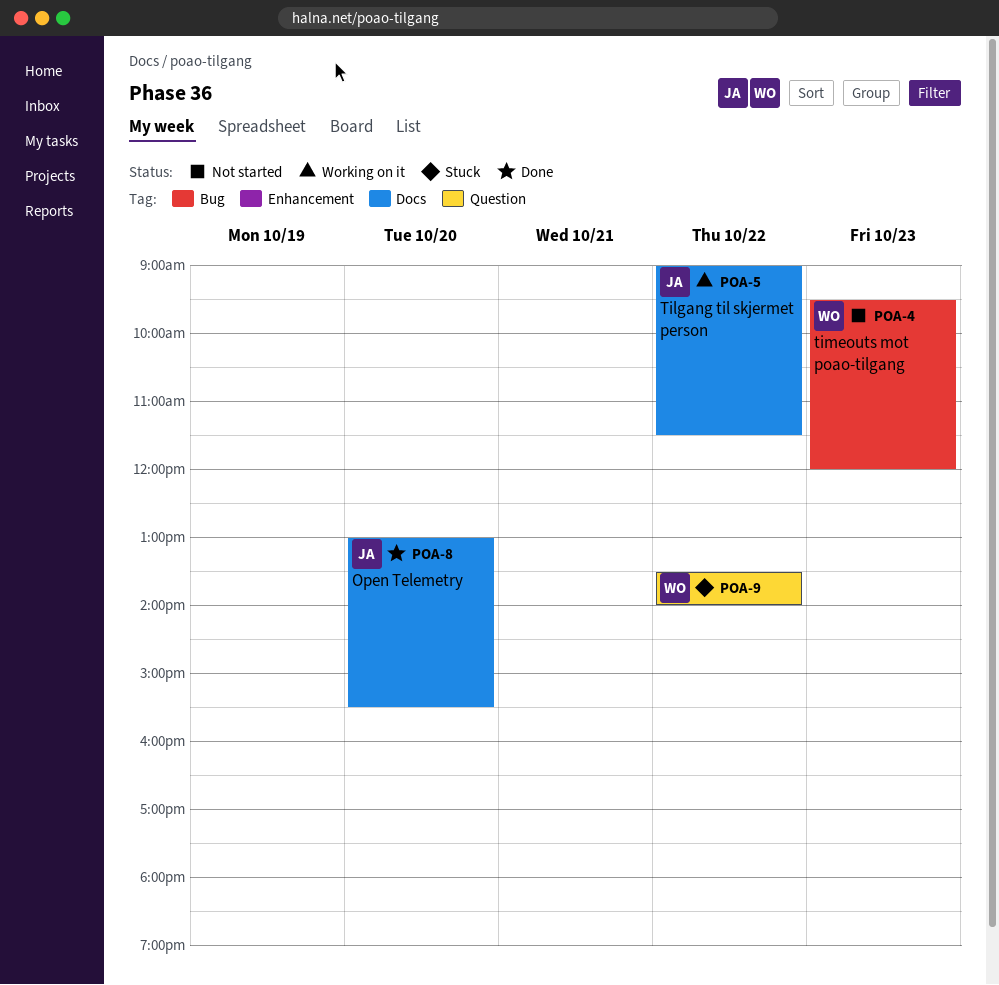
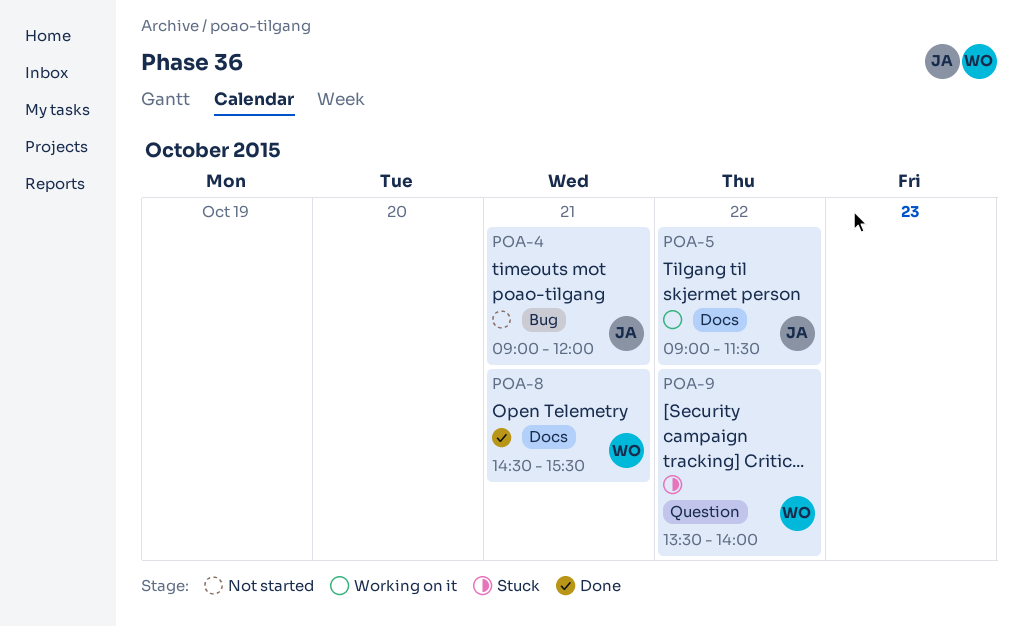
POA-4, owner: WO -> JA
POA-4, day: Oct 23 -> Oct 21
POA-4, begins: 09:30 -> 09:00
POA-8, owner: JA -> WO
POA-8, day: Oct 20 -> Oct 21
POA-8, begins: 13:00 -> 14:30

